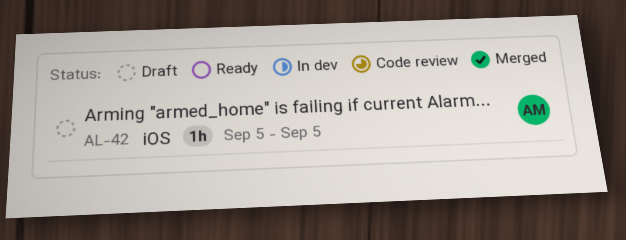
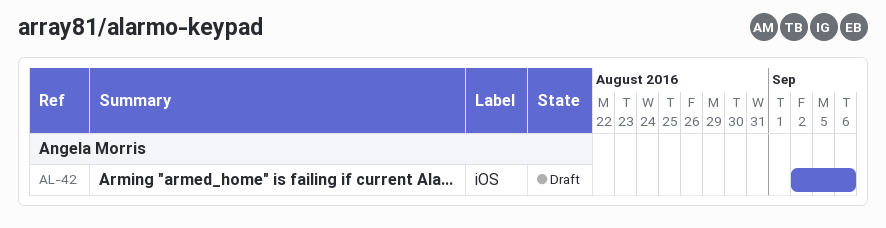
AL-42, start: Sep 5 -> Sep 2
AL-42, due: Sep 5 -> Sep 6

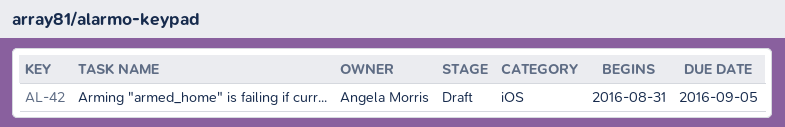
AL-42, start: Sep 2 -> Aug 31
AL-42, due: Sep 6 -> Sep 5

